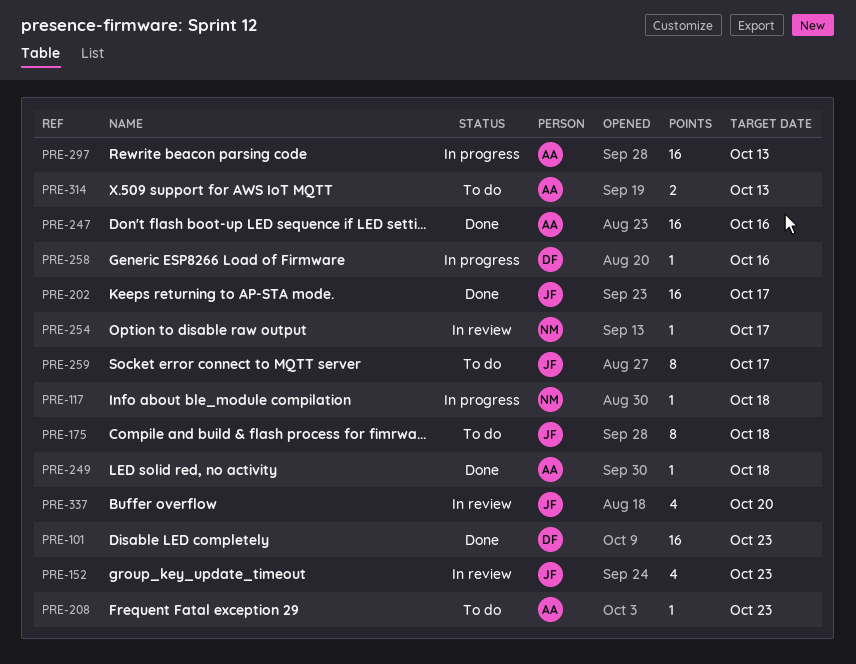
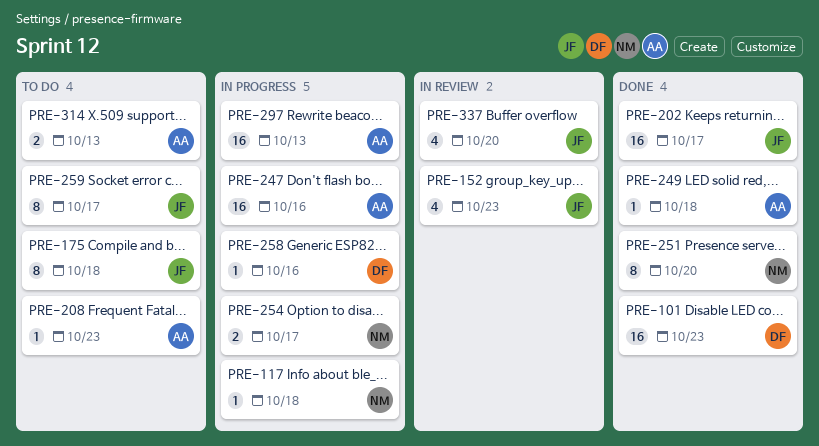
PRE-247, status: Done -> In progress
PRE-251: none -> present
PRE-254, status: In review -> In progress
PRE-254, estimate: 1 -> 2

